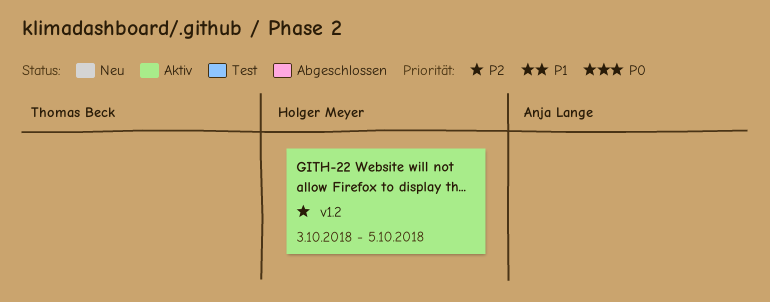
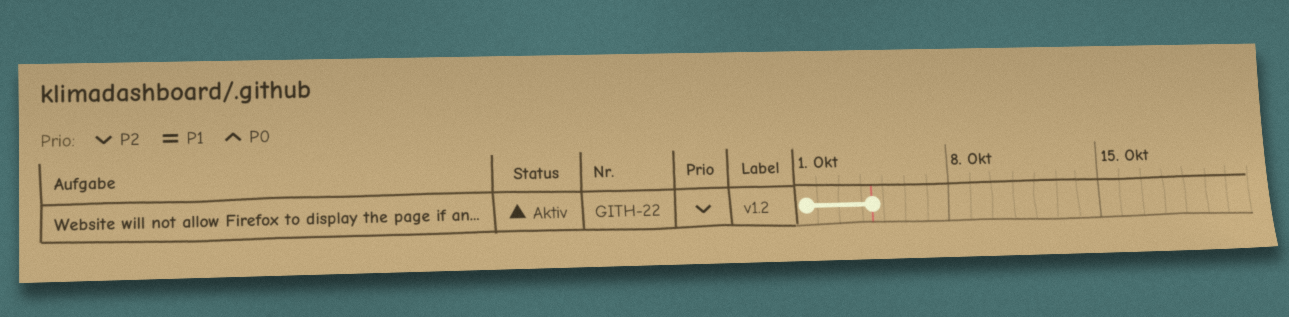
GITH-22, start: Oct 3 -> Oct 1
GITH-22, due: Oct 5 -> Oct 4

